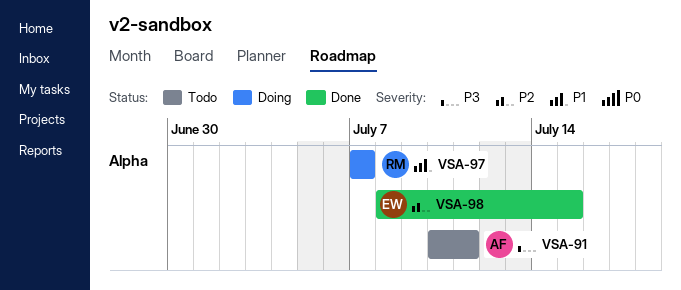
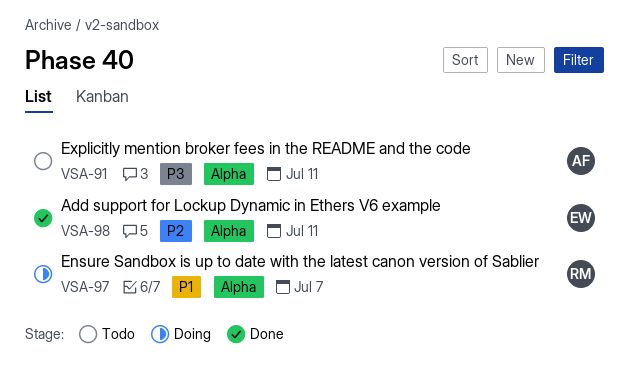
VSA-98, due: Jul 15 -> Jul 11

